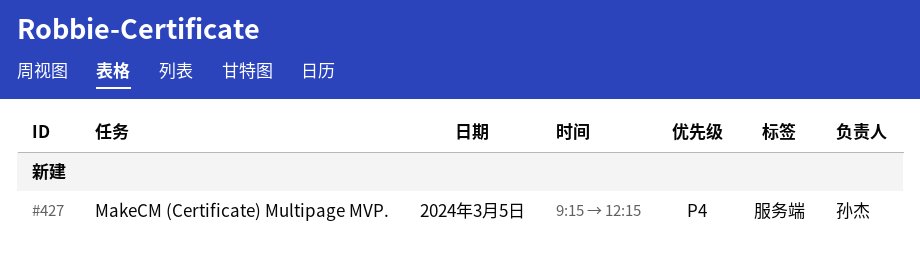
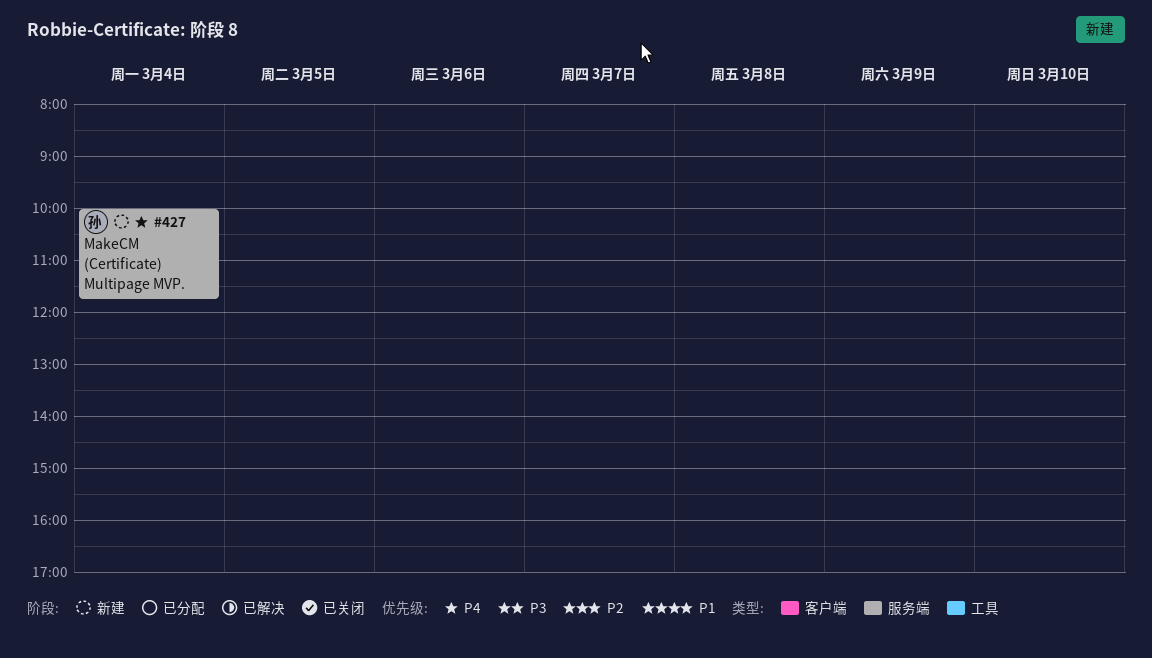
#427, day: Mar 5 -> Mar 4
#427, begins: 09:15 -> 10:00
#427, ends: 12:15 -> 11:45

